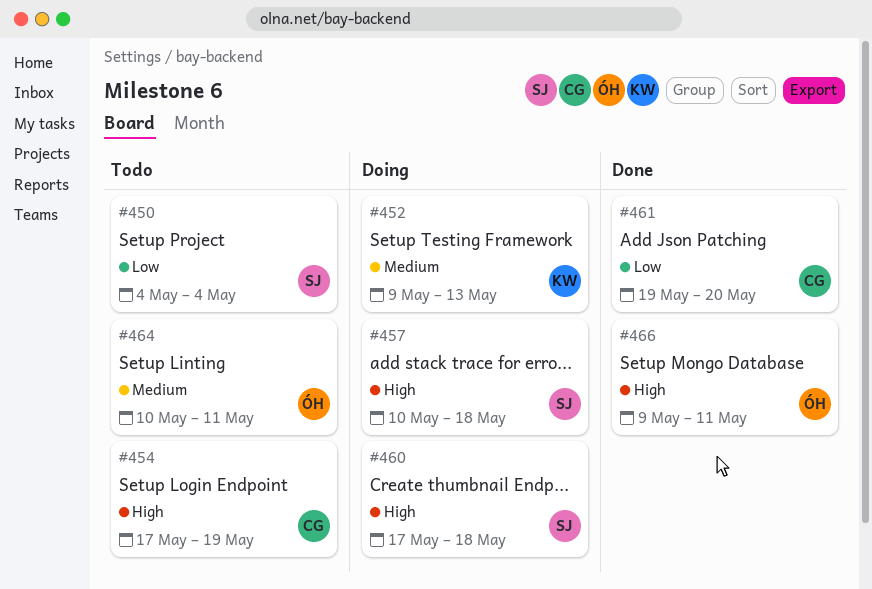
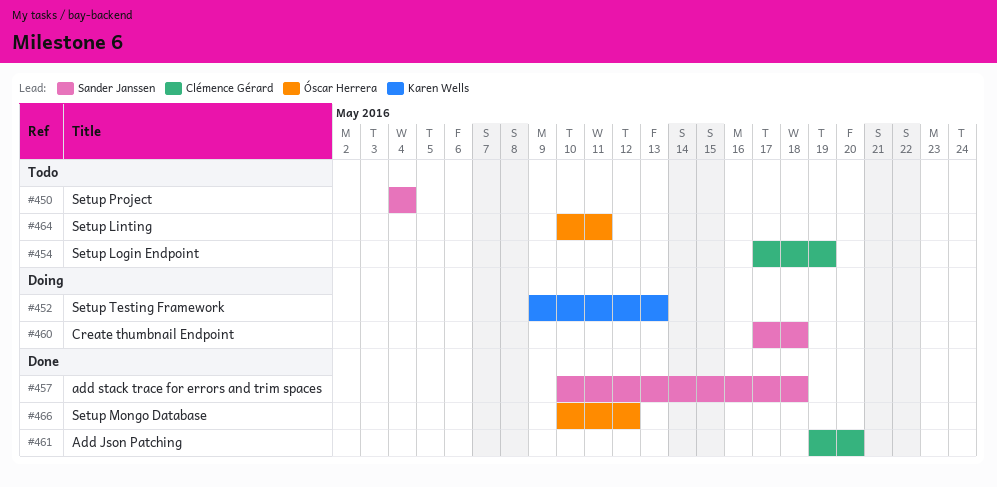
#457, status: Doing -> Done
#466, start: May 9 -> May 10
#466, due: May 11 -> May 12

